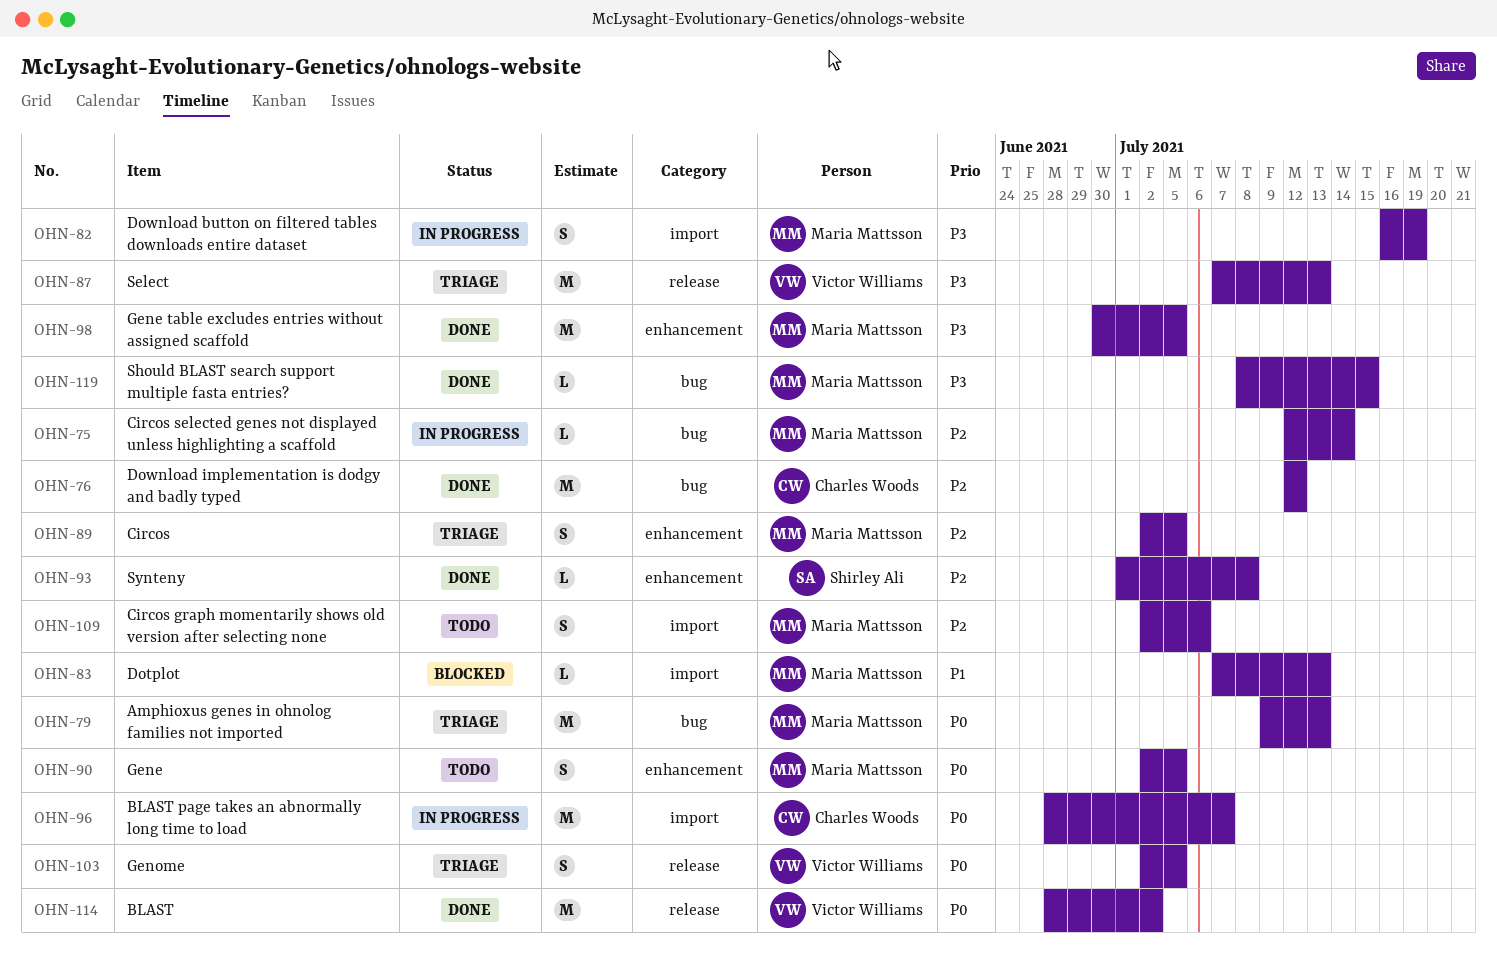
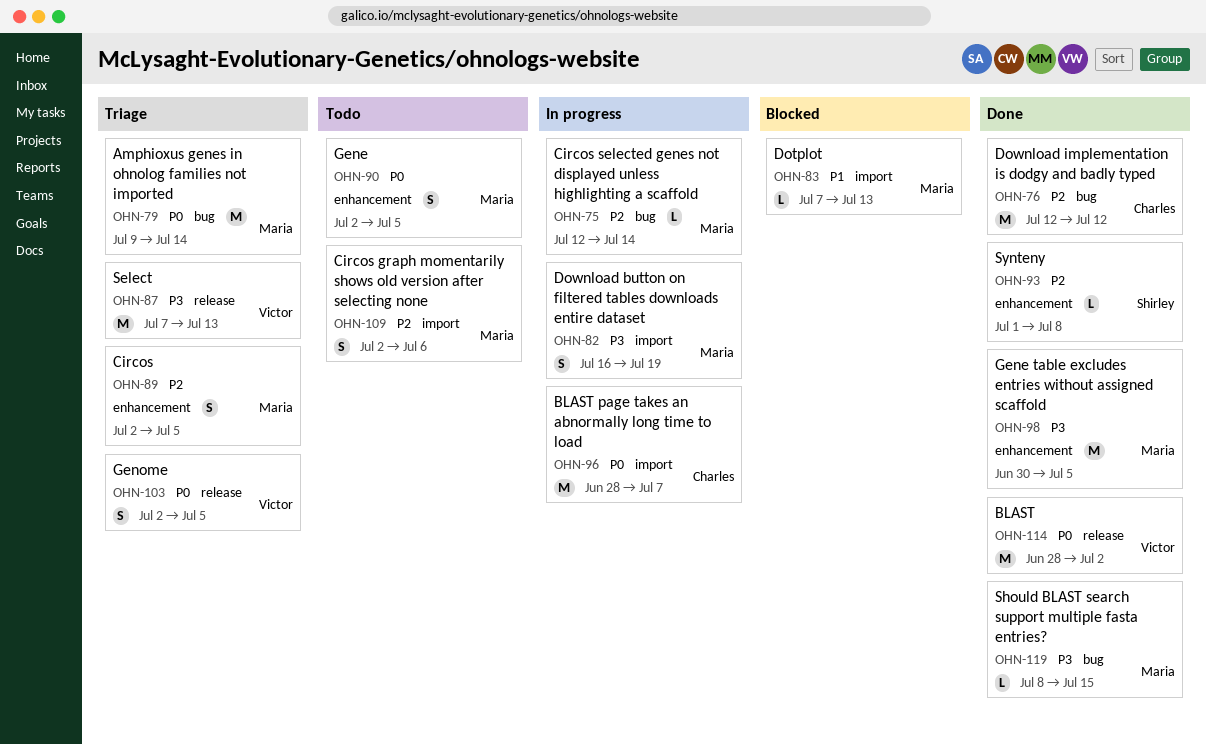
OHN-79, due: Jul 13 -> Jul 14

